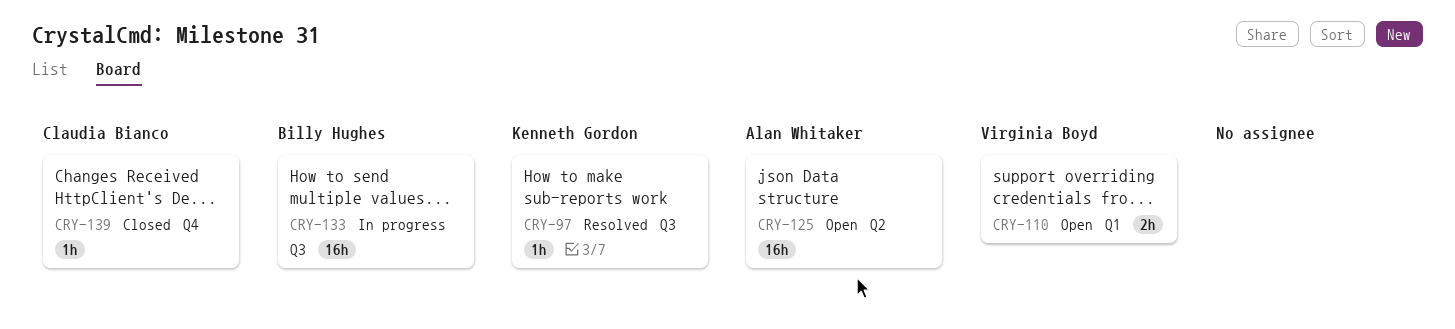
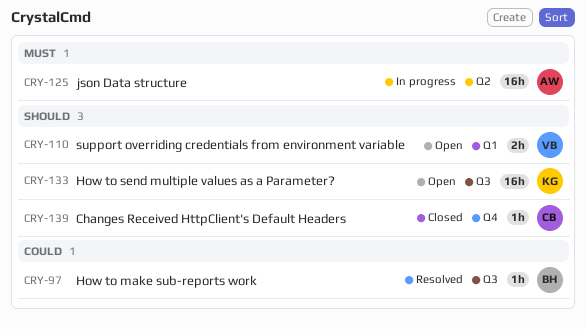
CRY-97, owner: Kenneth Gordon -> Billy Hughes
CRY-125, status: Open -> In progress
CRY-133, status: In progress -> Open
CRY-133, owner: Billy Hughes -> Kenneth Gordon

